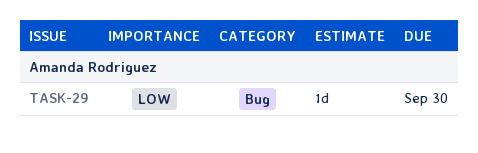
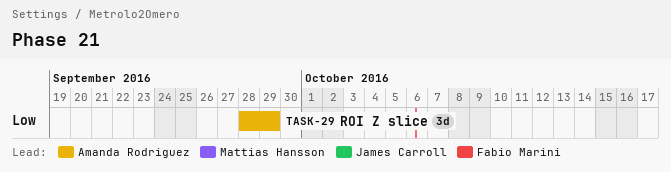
TASK-29, estimate: 1d -> 3d
TASK-29, due: Sep 30 -> Sep 29

